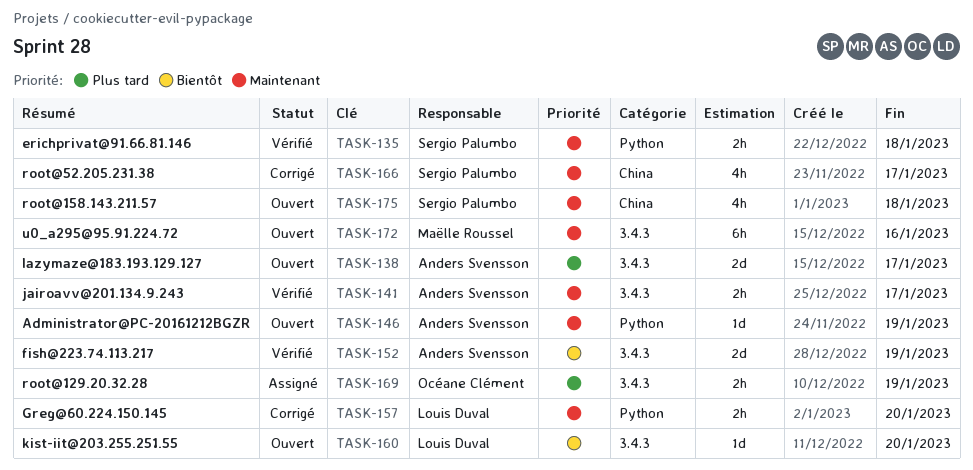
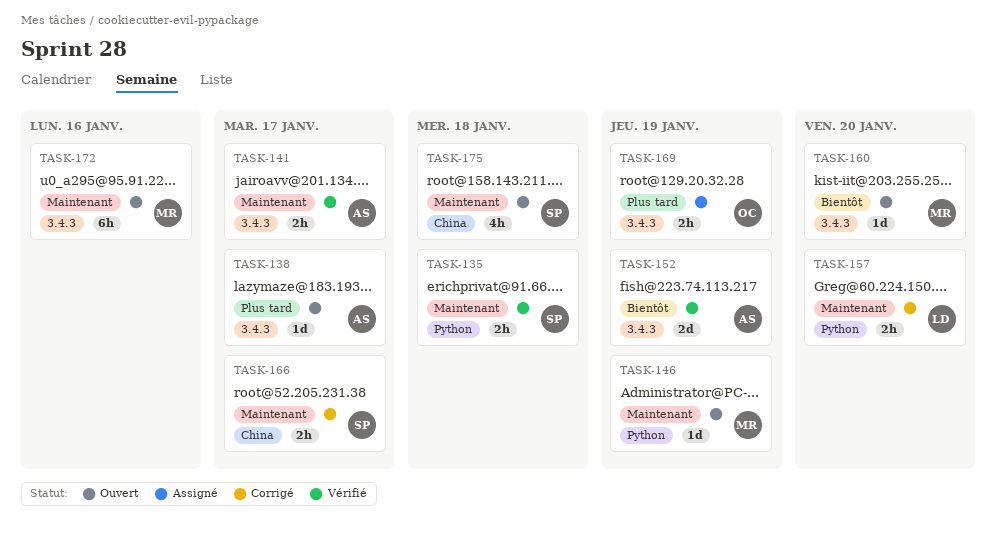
TASK-138, estimate: 2d -> 1d
TASK-146, owner: Anders Svensson -> Maëlle Roussel
TASK-160, owner: Louis Duval -> Maëlle Roussel
TASK-166, estimate: 4h -> 2h

